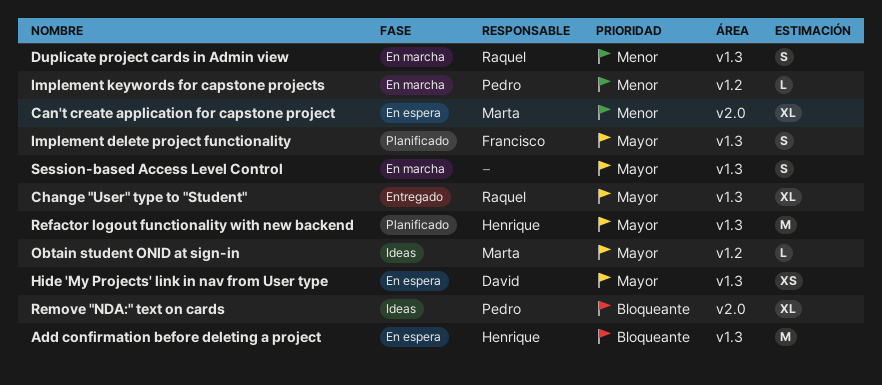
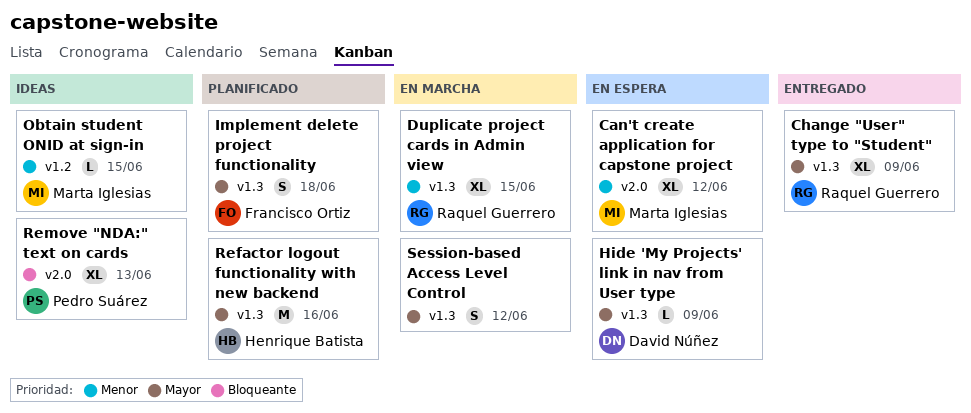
Add confirmation before deleting a project: present -> none
Duplicate project cards in Admin view, estimate: S -> XL
Hide 'My Projects' link in nav from User type, estimate: XS -> L
Implement keywords for capstone projects: present -> none
Obtain student ONID at sign-in, priority: Mayor -> Menor

